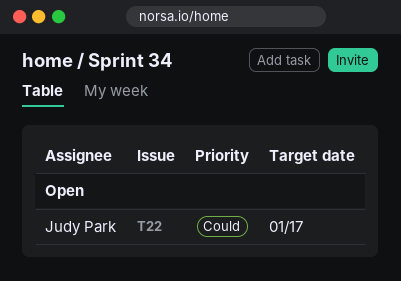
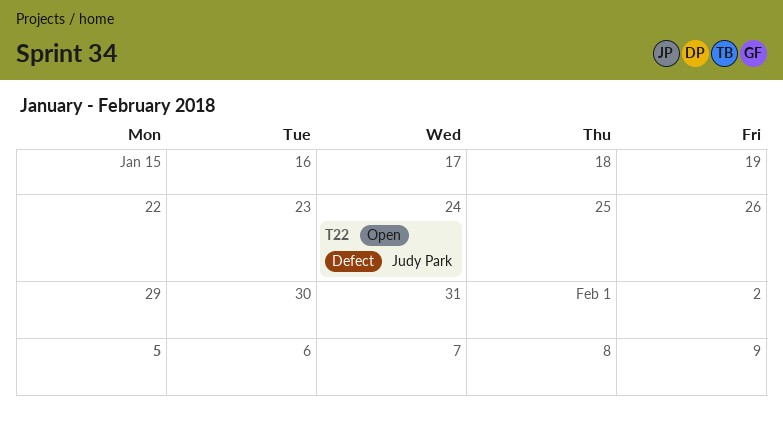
T22, due: Jan 17 -> Jan 24

